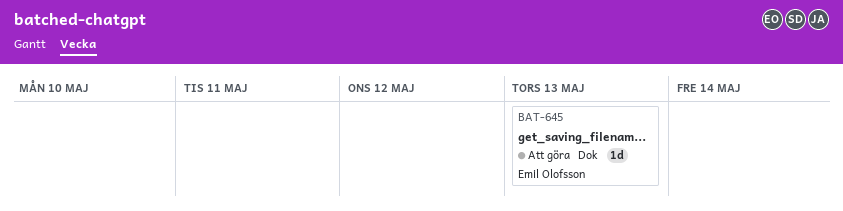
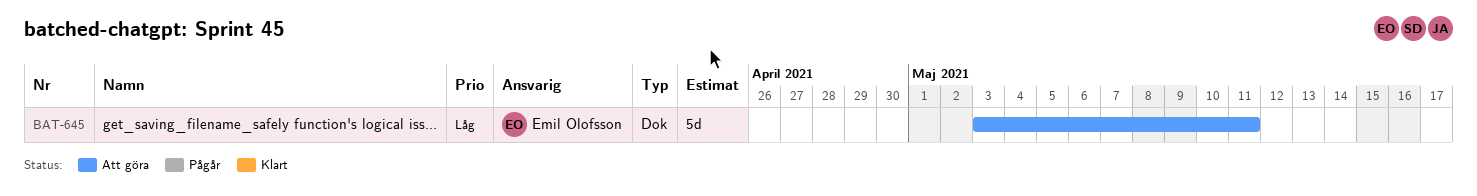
BAT-645, estimate: 1d -> 5d
BAT-645, due: May 13 -> May 11

